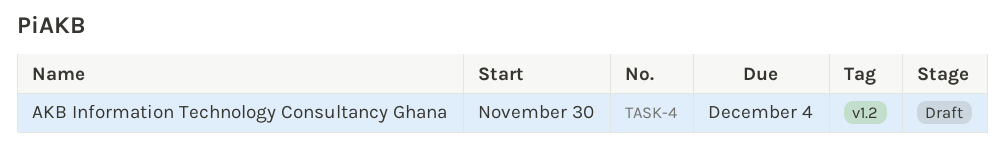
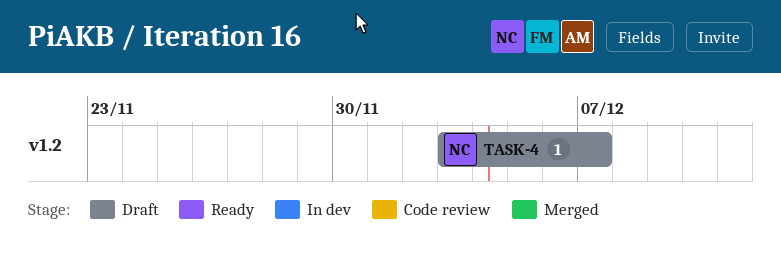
TASK-4, start: Nov 30 -> Dec 3
TASK-4, due: Dec 4 -> Dec 7

